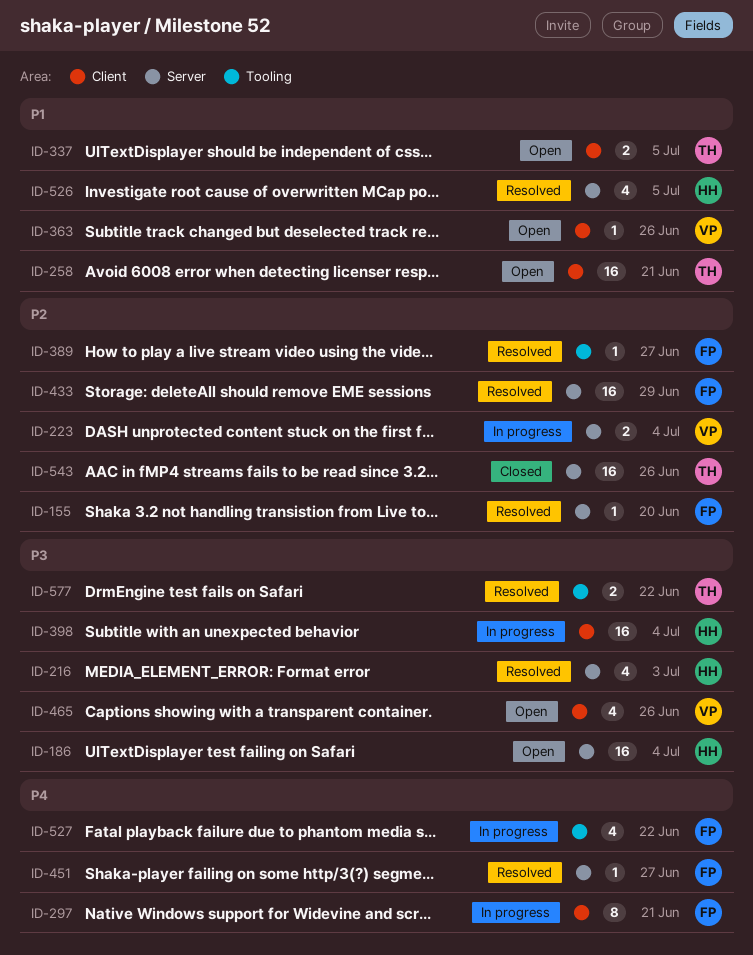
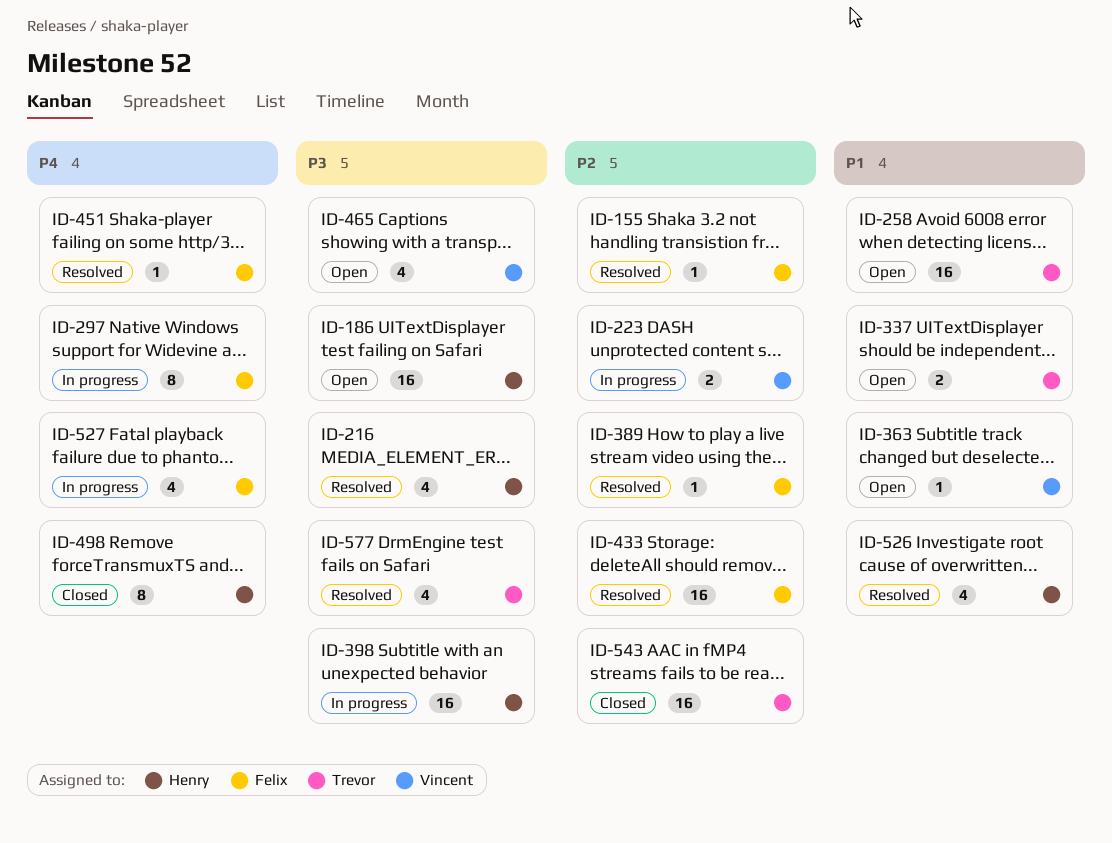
ID-498: none -> present
ID-577, estimate: 2 -> 4

